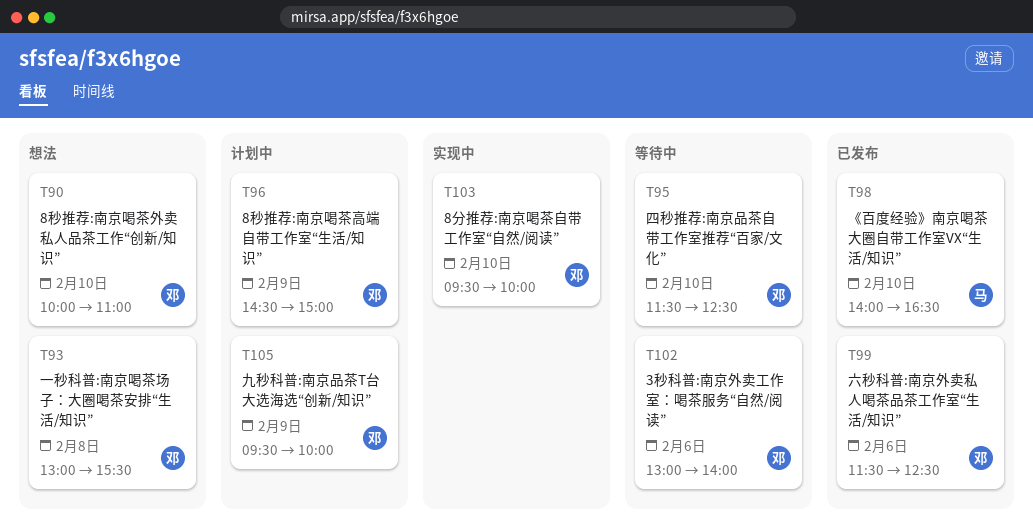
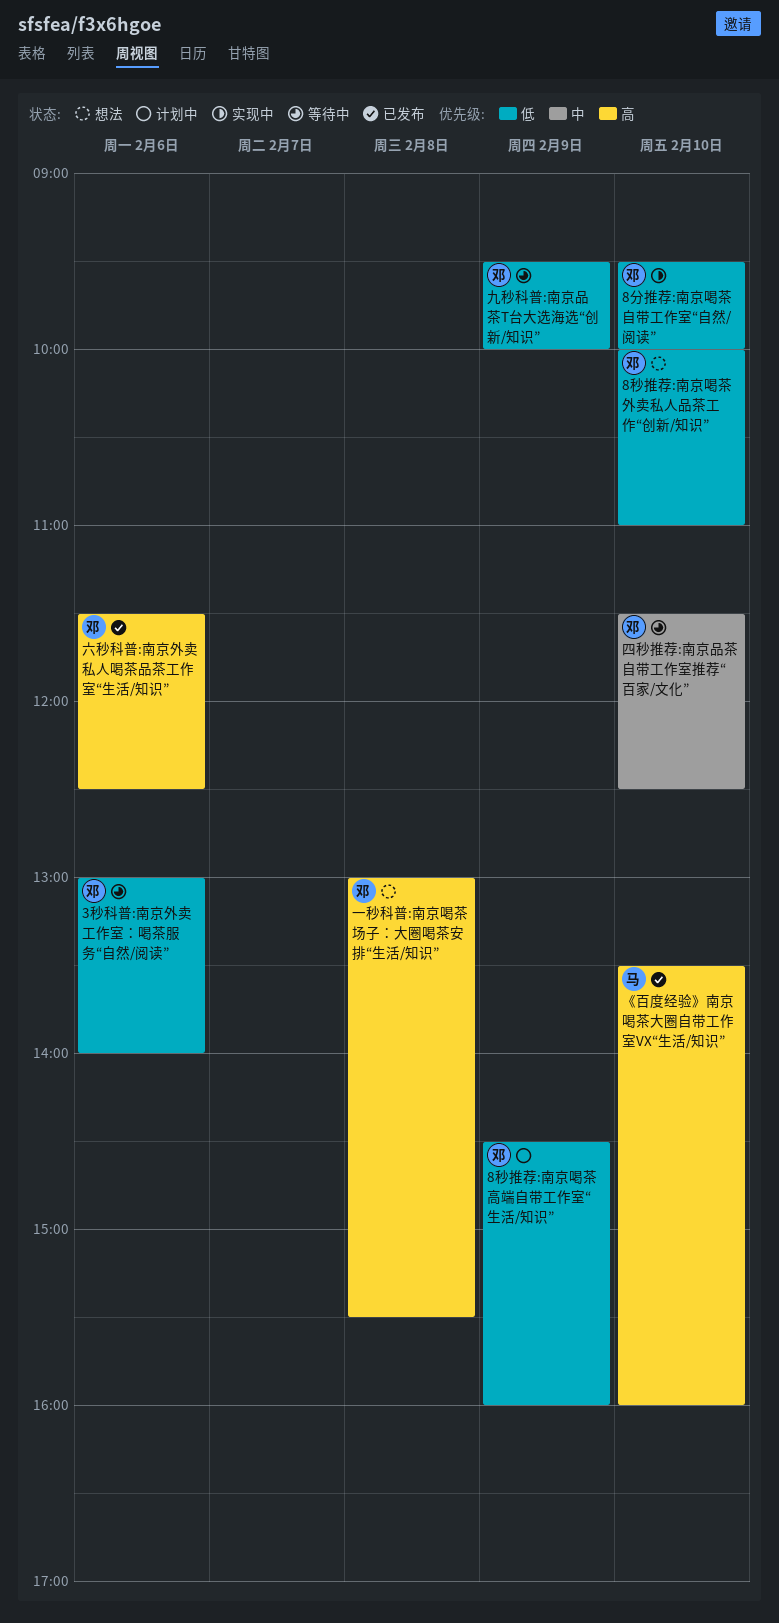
8秒推荐:南京喝茶高端自带工作室“生活/知识”, ends: 15:00 -> 16:00
《百度经验》南京喝茶大圈自带工作室VX“生活/知识”, begins: 14:00 -> 13:30
《百度经验》南京喝茶大圈自带工作室VX“生活/知识”, ends: 16:30 -> 16:00
九秒科普:南京品茶T台大选海选“创新/知识”, status: 计划中 -> 等待中

